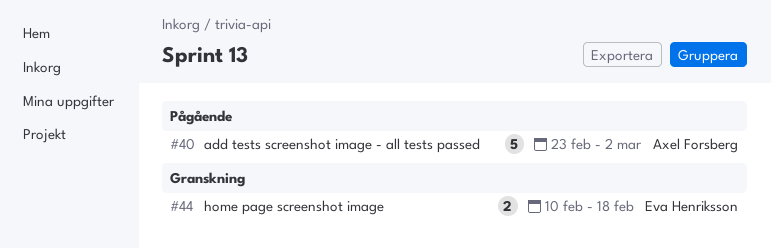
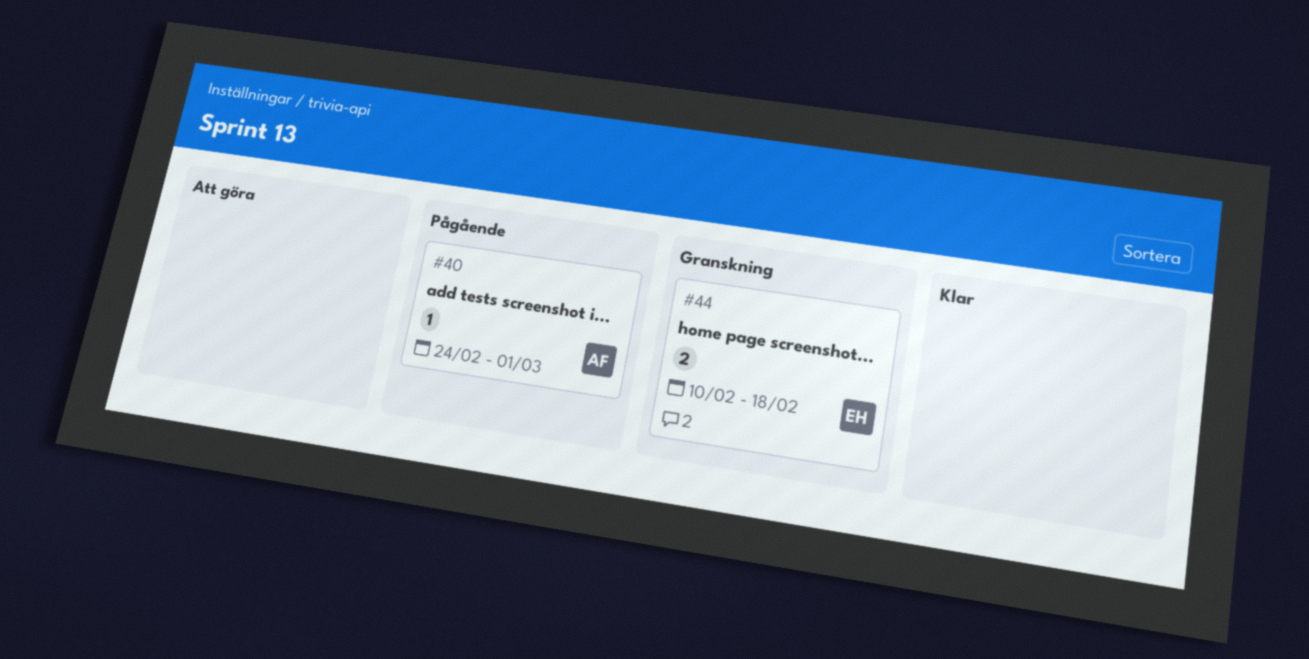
#40, estimate: 5 -> 1
#40, start: Feb 23 -> Feb 24
#40, due: Mar 2 -> Mar 1

